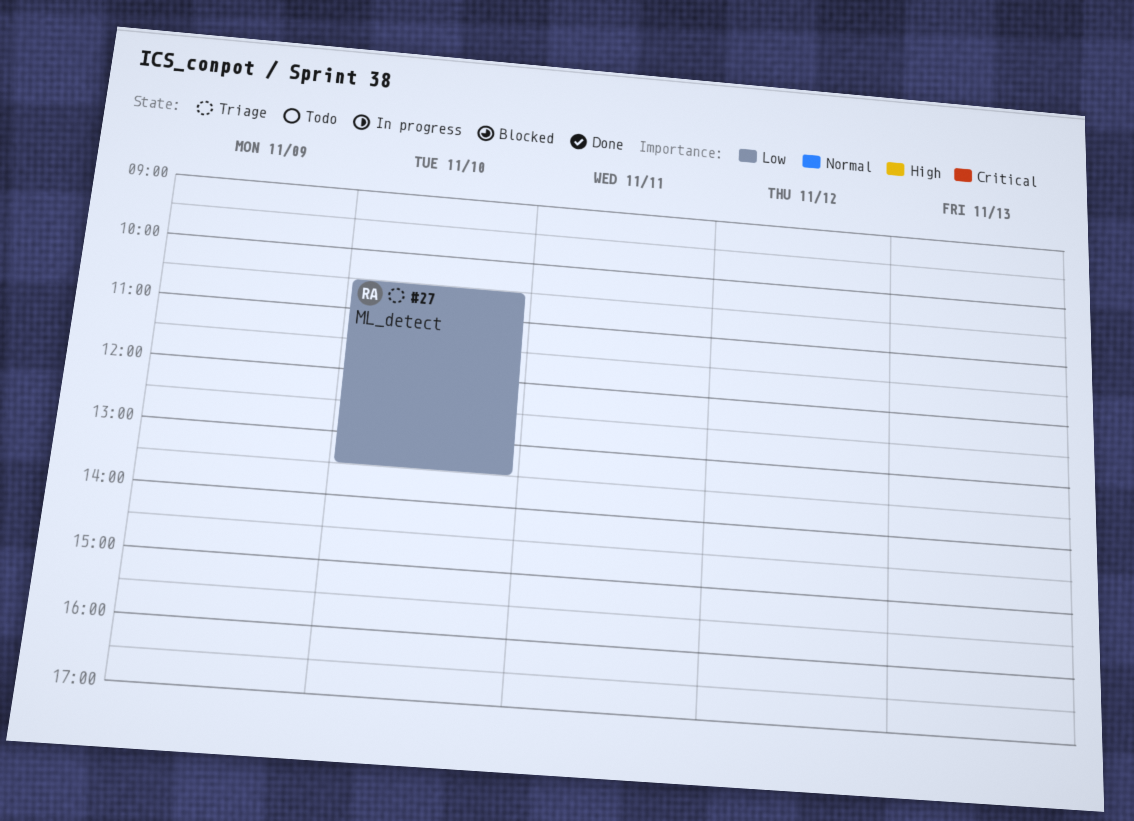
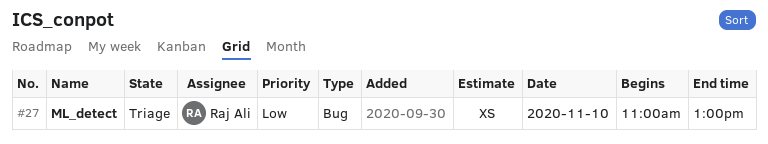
#27, begins: 10:30 -> 11:00
#27, ends: 13:30 -> 13:00

